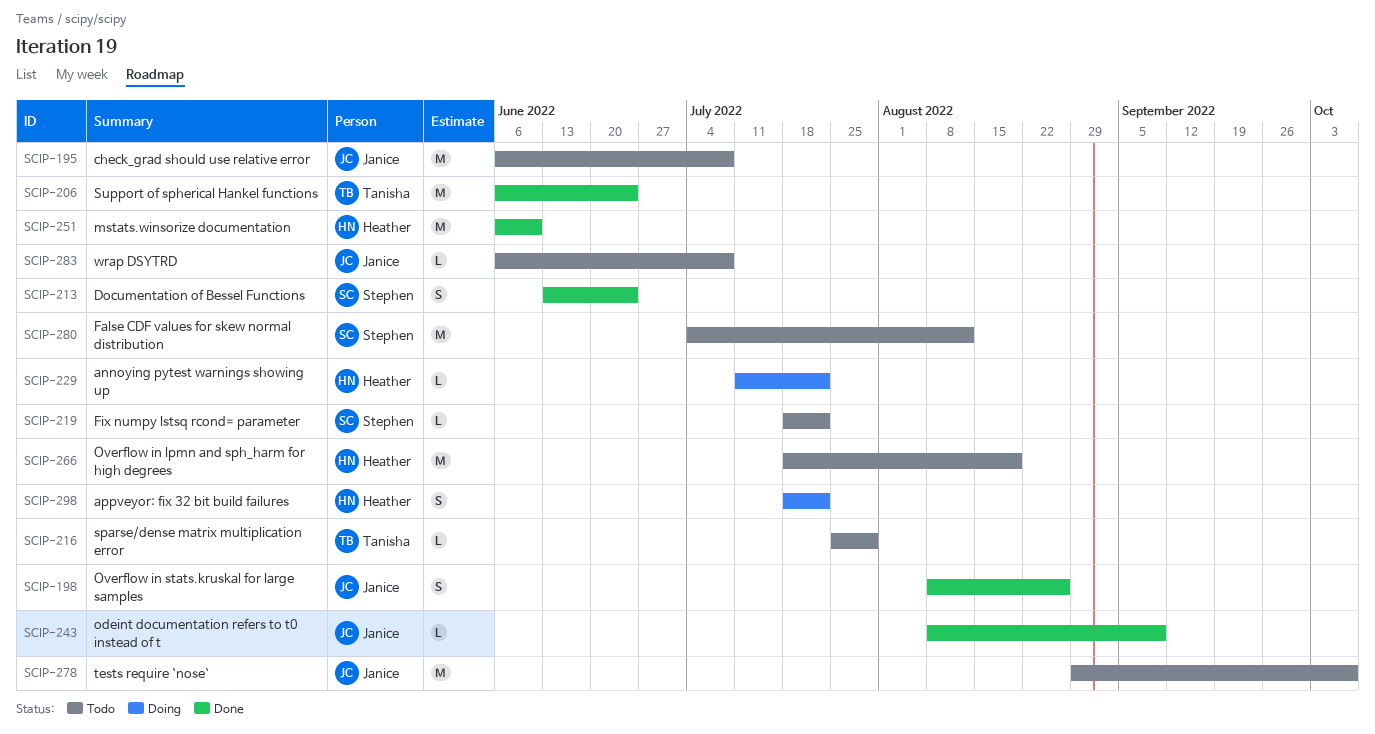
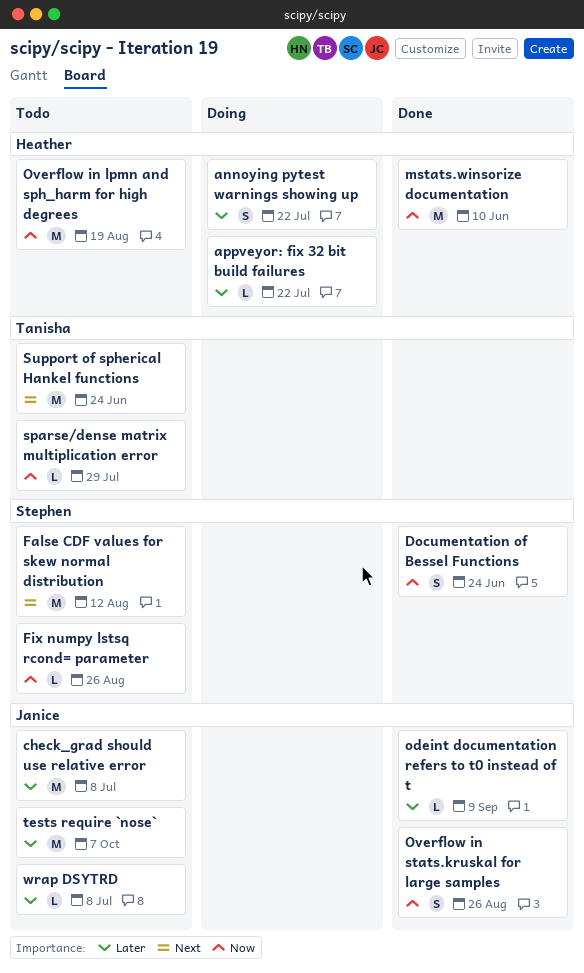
annoying pytest warnings showing up, estimate: L -> S
appveyor: fix 32 bit build failures, estimate: S -> L
Fix numpy lstsq rcond= parameter, due: Jul 22 -> Aug 26
Support of spherical Hankel functions, status: Done -> Todo

